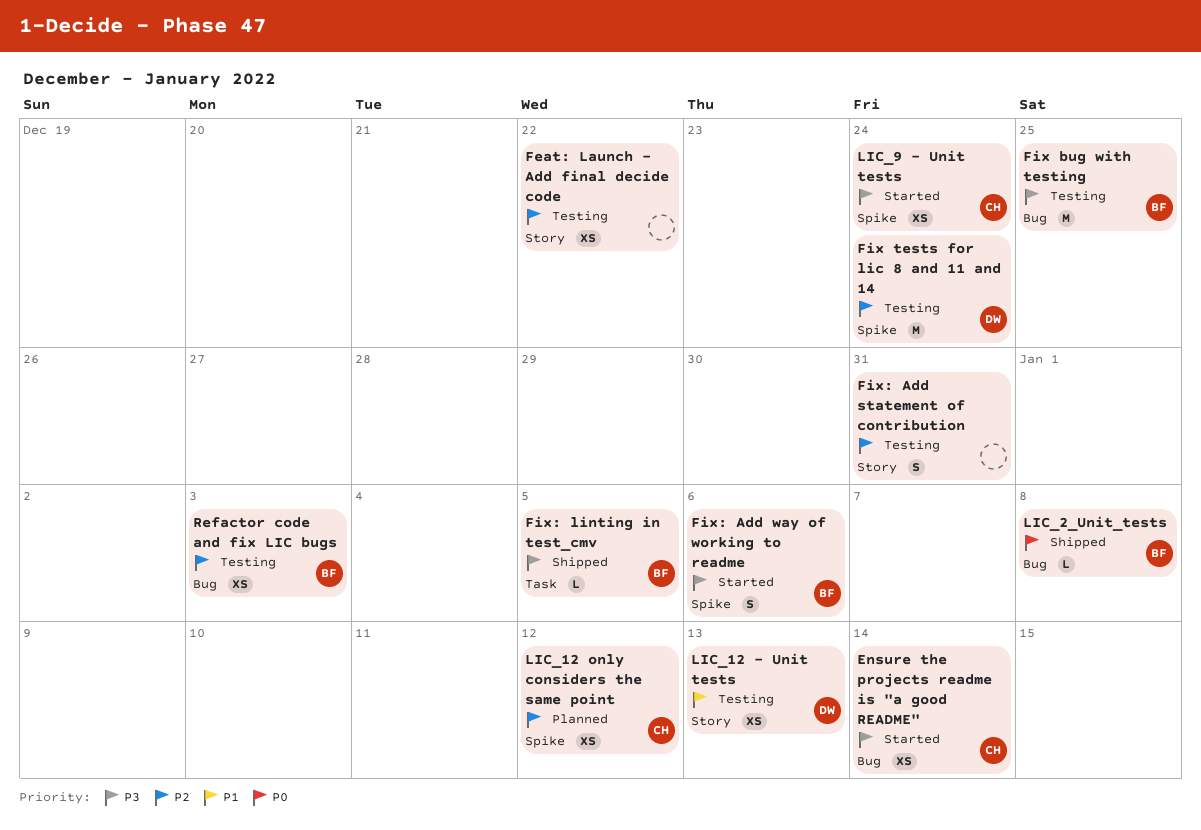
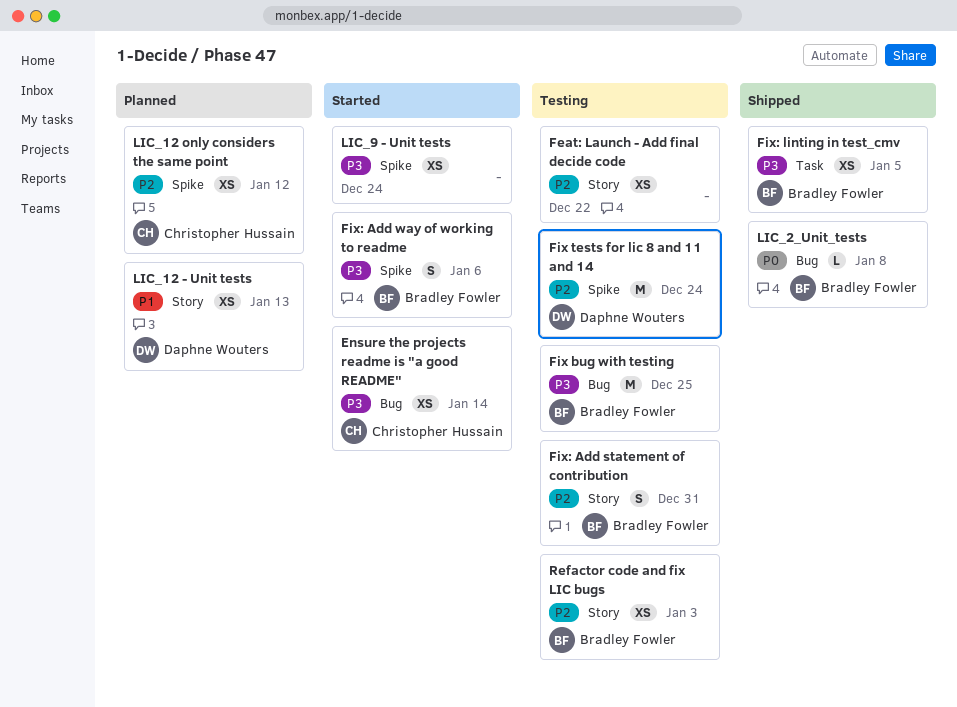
Fix: Add statement of contribution, owner: none -> Bradley Fowler
Fix: linting in test_cmv, estimate: L -> XS
LIC_12 - Unit tests, status: Testing -> Planned
LIC_9 - Unit tests, owner: Christopher Hussain -> none
Refactor code and fix LIC bugs, label: Bug -> Story

